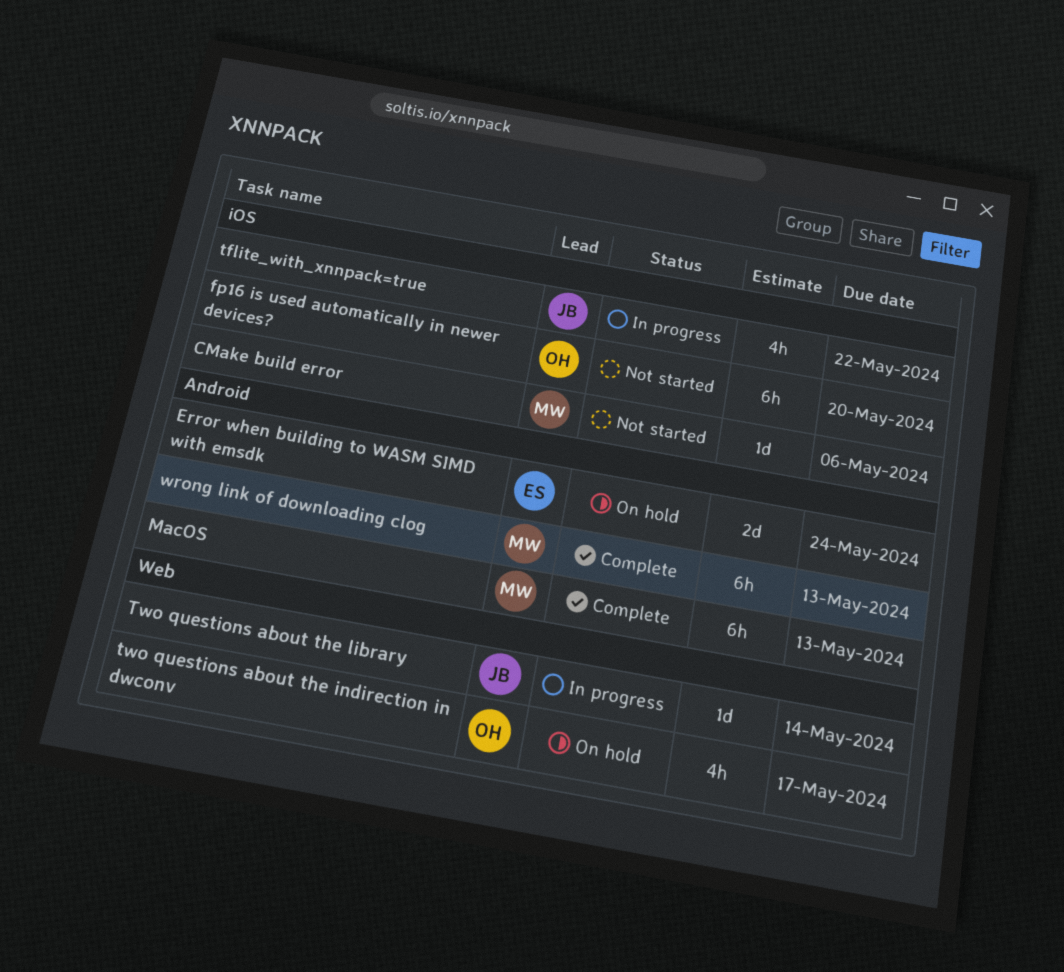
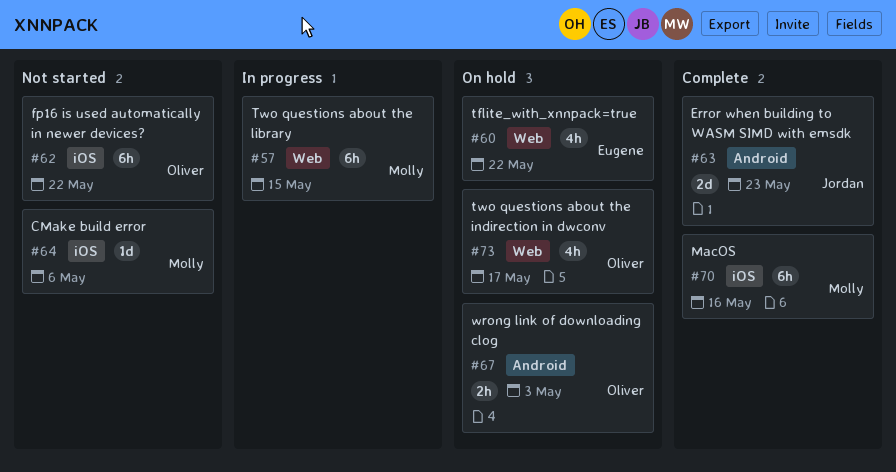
Error when building to WASM SIMD with emsdk, status: On hold -> Complete
Error when building to WASM SIMD with emsdk, owner: Eugene -> Jordan
Error when building to WASM SIMD with emsdk, due: May 24 -> May 23
fp16 is used automatically in newer devices?, due: May 20 -> May 22
MacOS, label: Android -> iOS
MacOS, due: May 13 -> May 16
tflite_with_xnnpack=true, status: In progress -> On hold
tflite_with_xnnpack=true, owner: Jordan -> Eugene
tflite_with_xnnpack=true, label: iOS -> Web
Two questions about the library, owner: Jordan -> Molly
Two questions about the library, estimate: 1d -> 6h
Two questions about the library, due: May 14 -> May 15
wrong link of downloading clog, status: Complete -> On hold
wrong link of downloading clog, owner: Molly -> Oliver
wrong link of downloading clog, estimate: 6h -> 2h
wrong link of downloading clog, due: May 13 -> May 3

